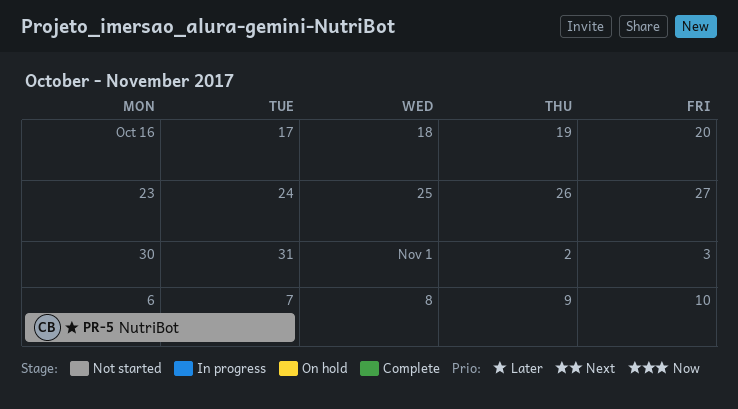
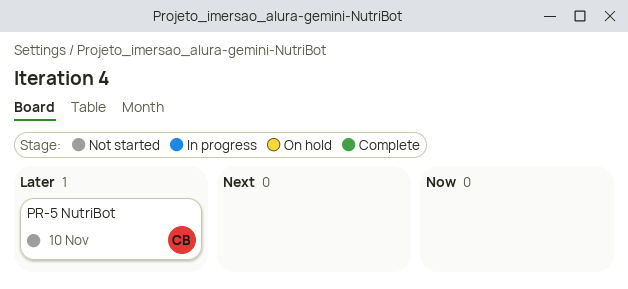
PR-5, due: Nov 7 -> Nov 10

